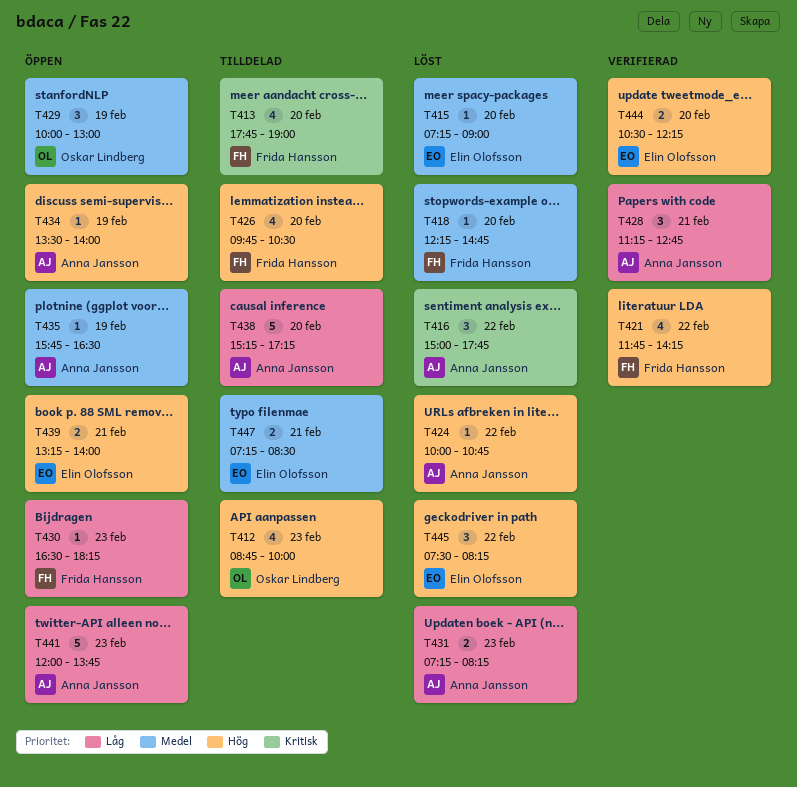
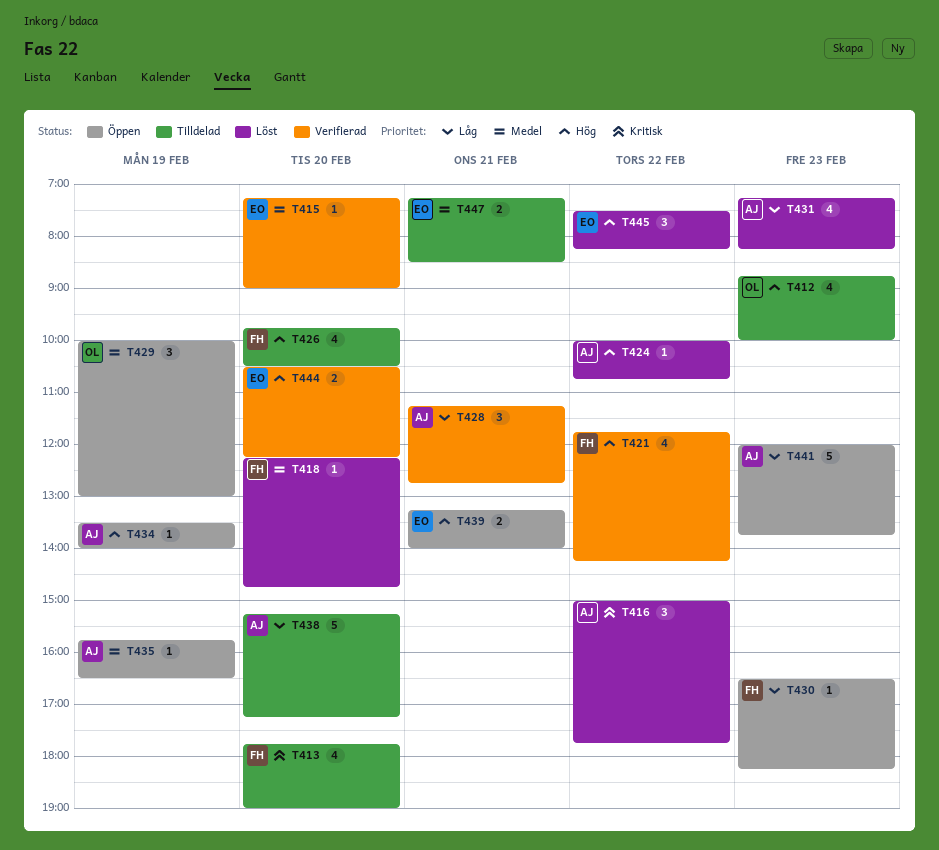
T415, status: Löst -> Verifierad
T431, estimate: 2 -> 4

